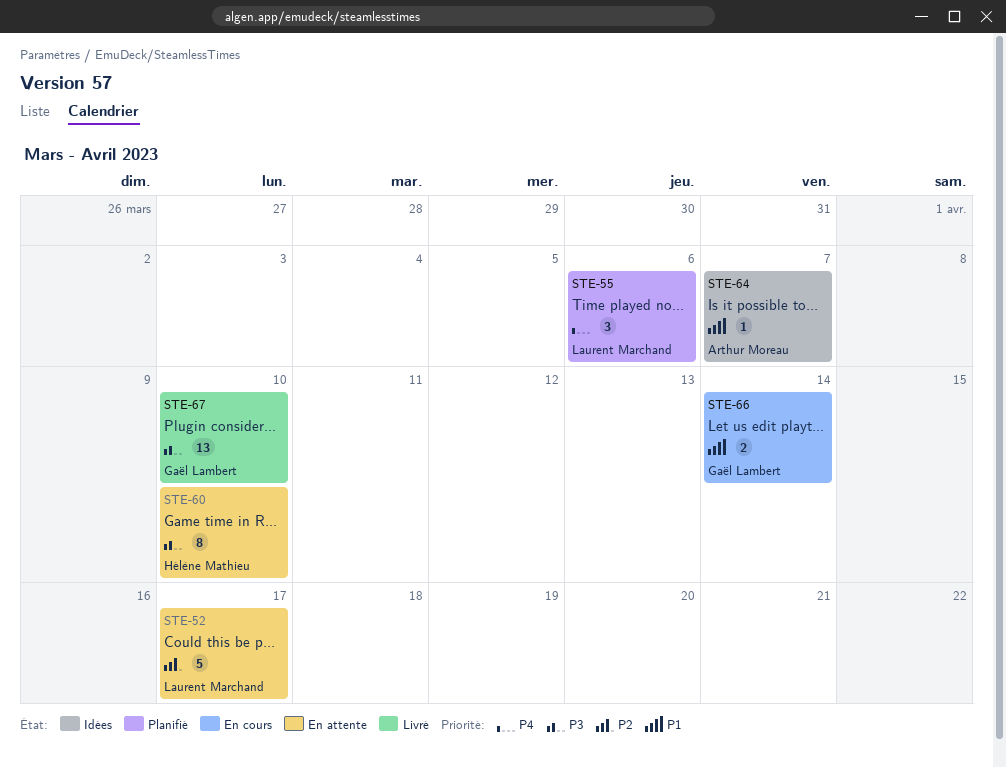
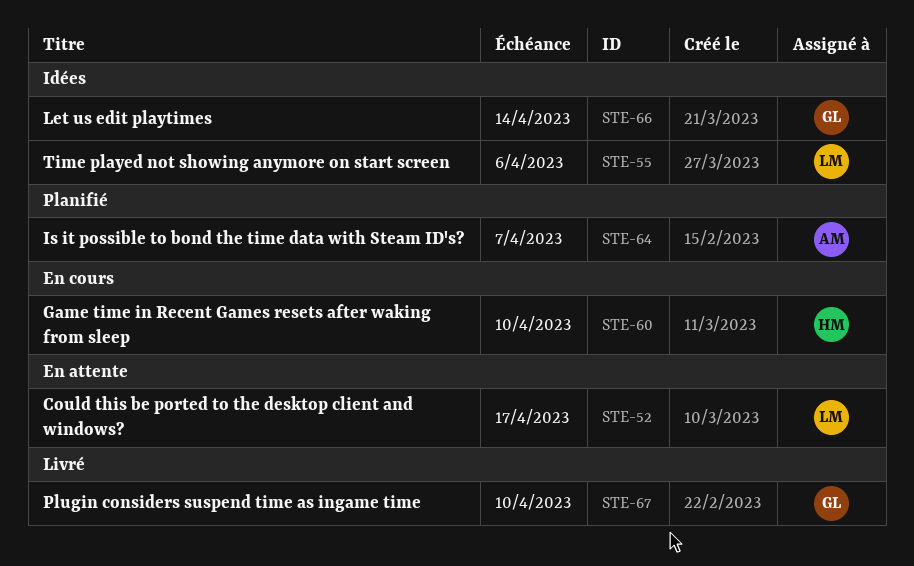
STE-55, status: Planifié -> Idées
STE-60, status: En attente -> En cours
STE-64, status: Idées -> Planifié
STE-66, status: En cours -> Idées

